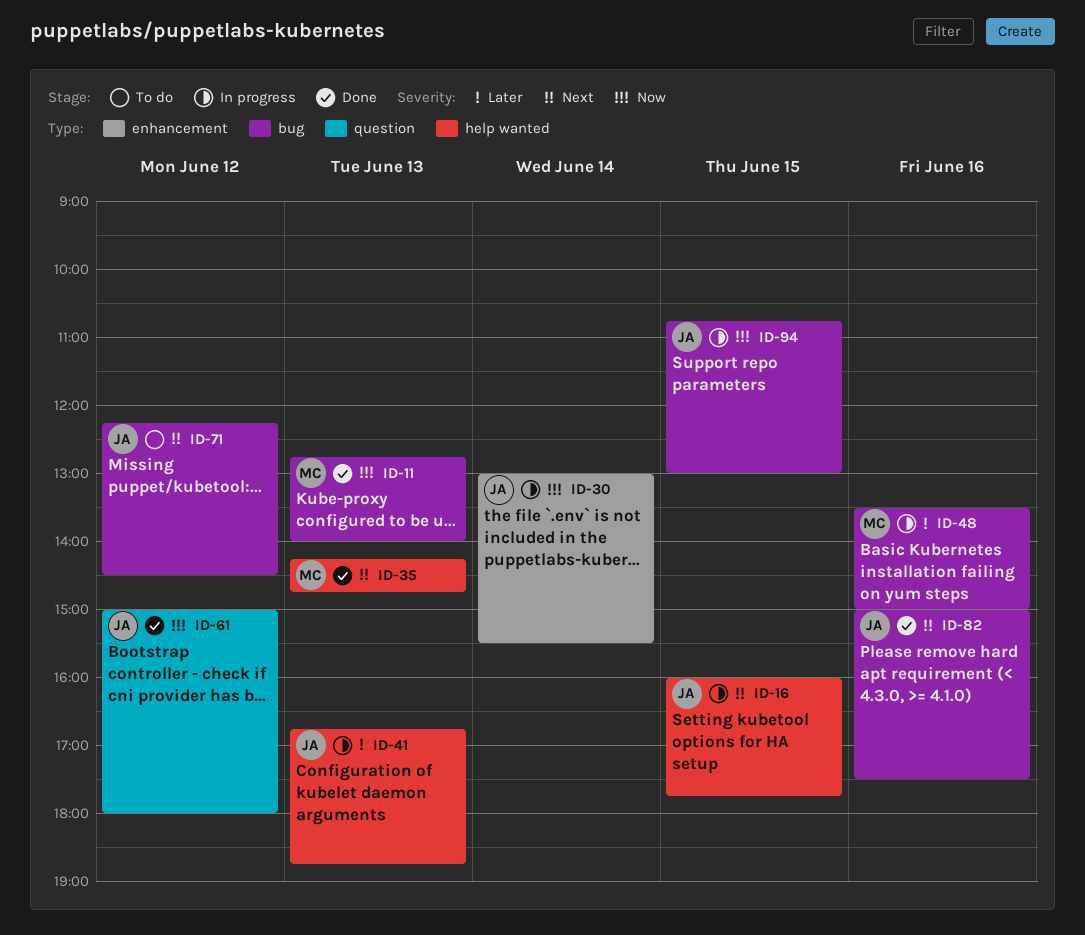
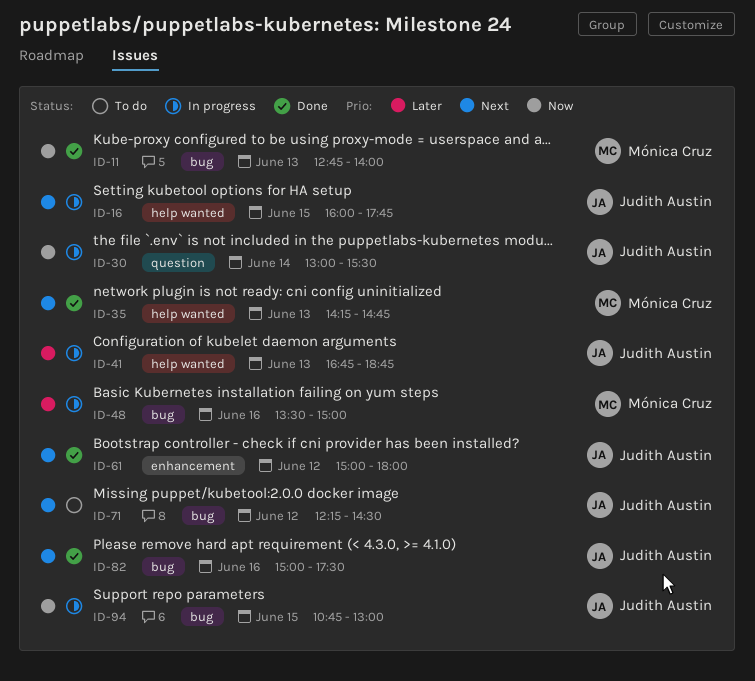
ID-30, label: enhancement -> question
ID-61, priority: Now -> Next
ID-61, label: question -> enhancement

